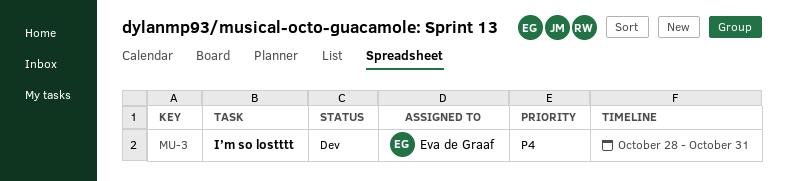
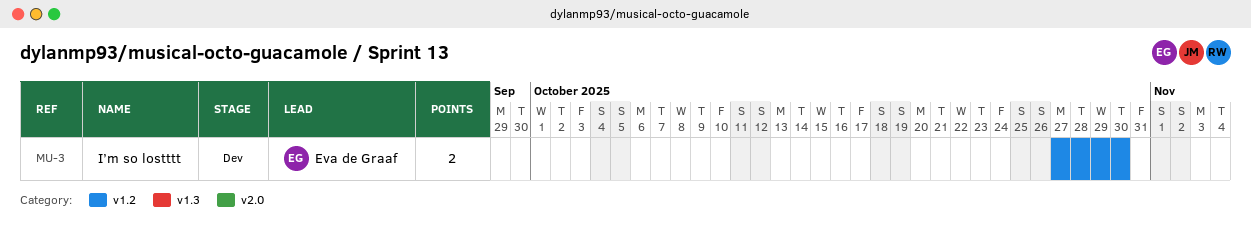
MU-3, start: Oct 28 -> Oct 27
MU-3, due: Oct 31 -> Oct 30

